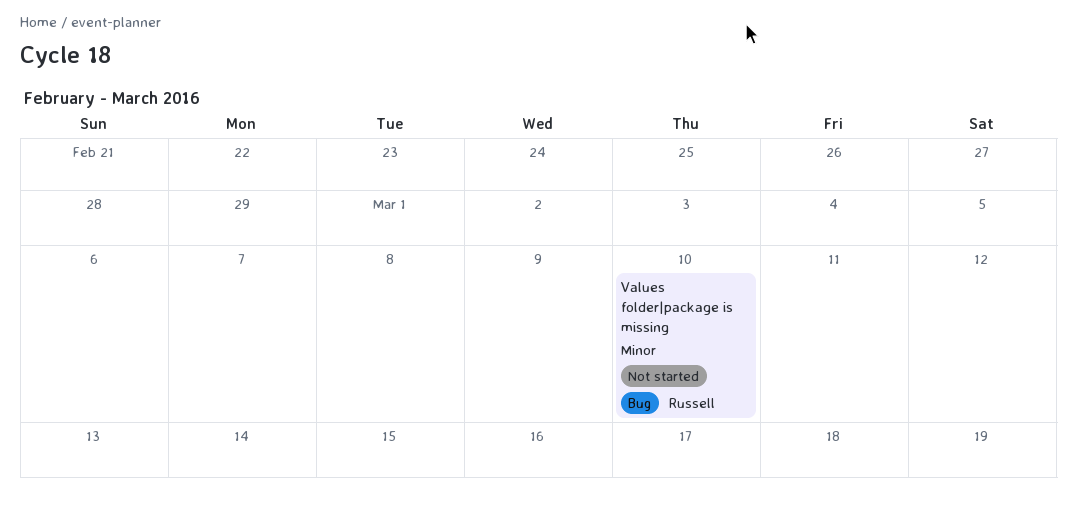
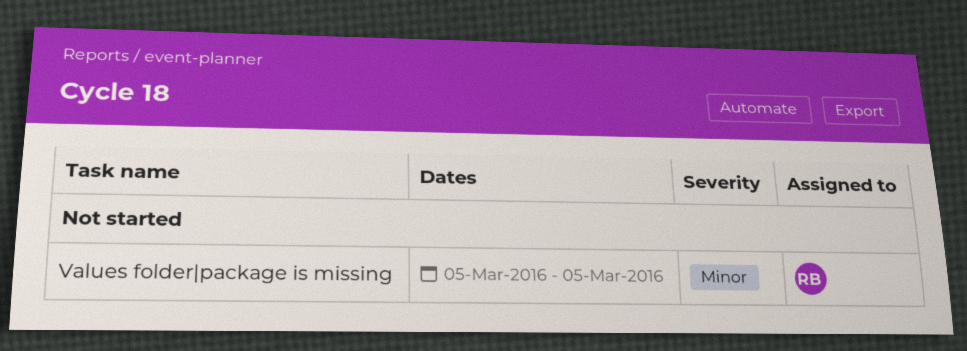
Values folder|package is missing, due: Mar 10 -> Mar 5

